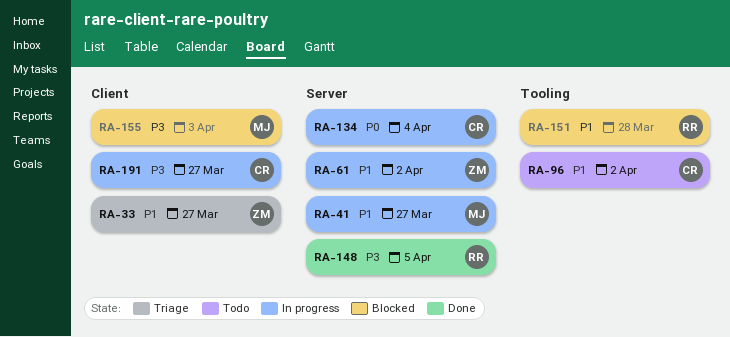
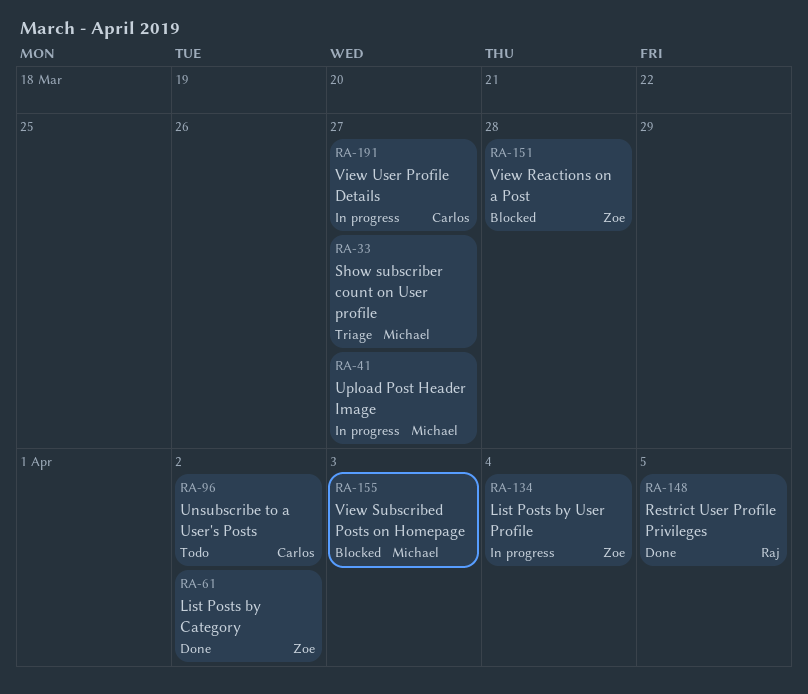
RA-33, owner: Zoe -> Michael
RA-61, status: In progress -> Done
RA-134, owner: Carlos -> Zoe
RA-151, owner: Raj -> Zoe

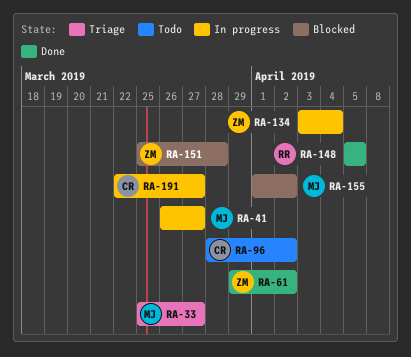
RA-155, due: Apr 3 -> Apr 2

